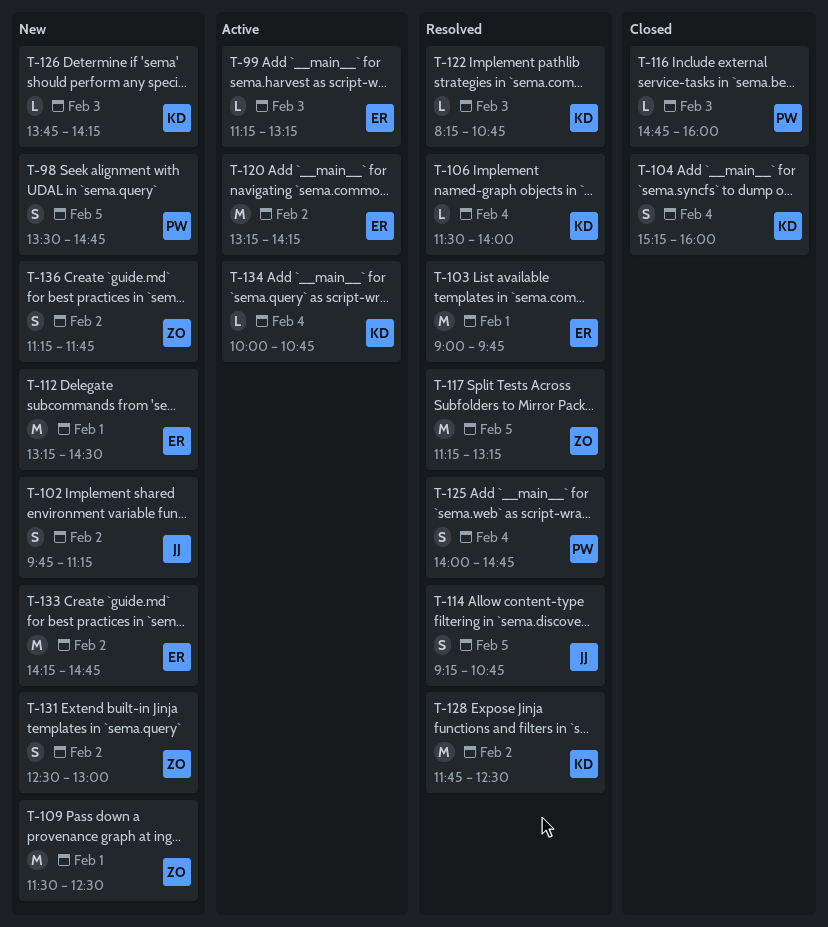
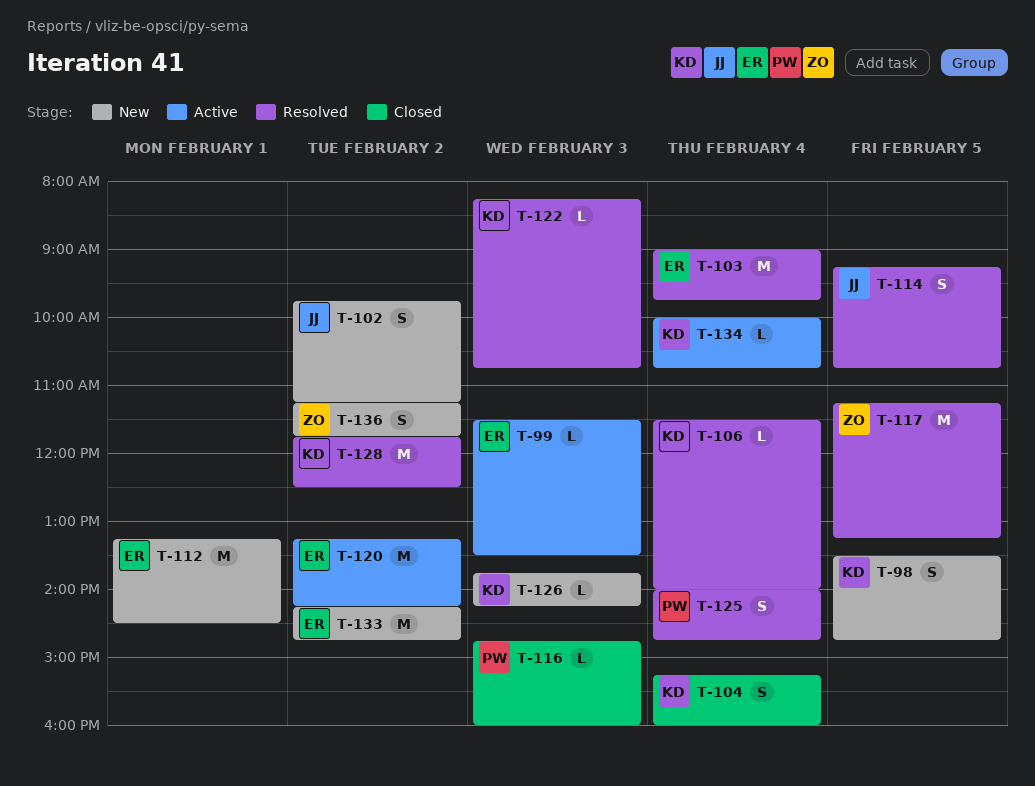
T-98, owner: PW -> KD
T-99, begins: 11:15 -> 11:30
T-99, ends: 13:15 -> 13:30
T-103, day: Feb 1 -> Feb 4
T-109: present -> none
T-131: present -> none

